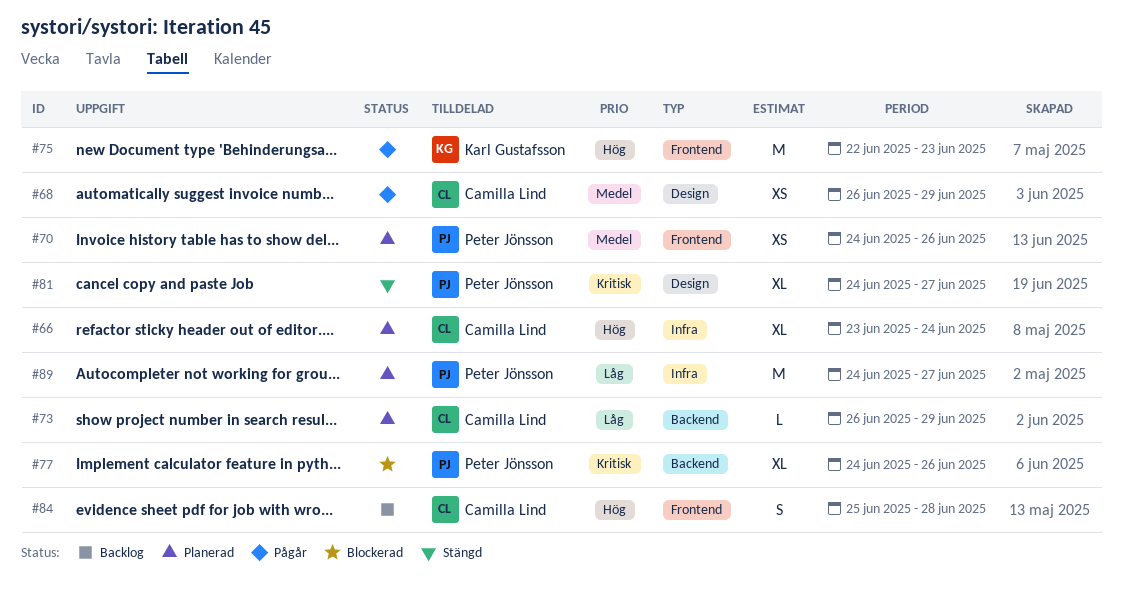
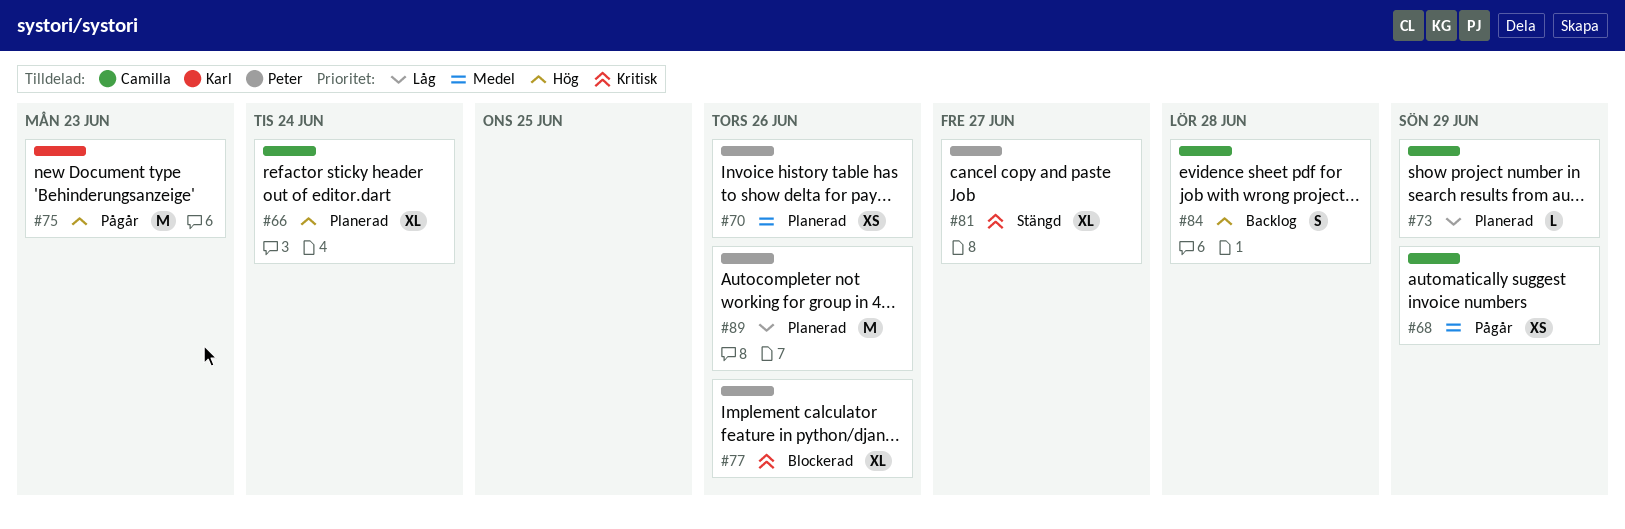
#89, due: Jun 27 -> Jun 26

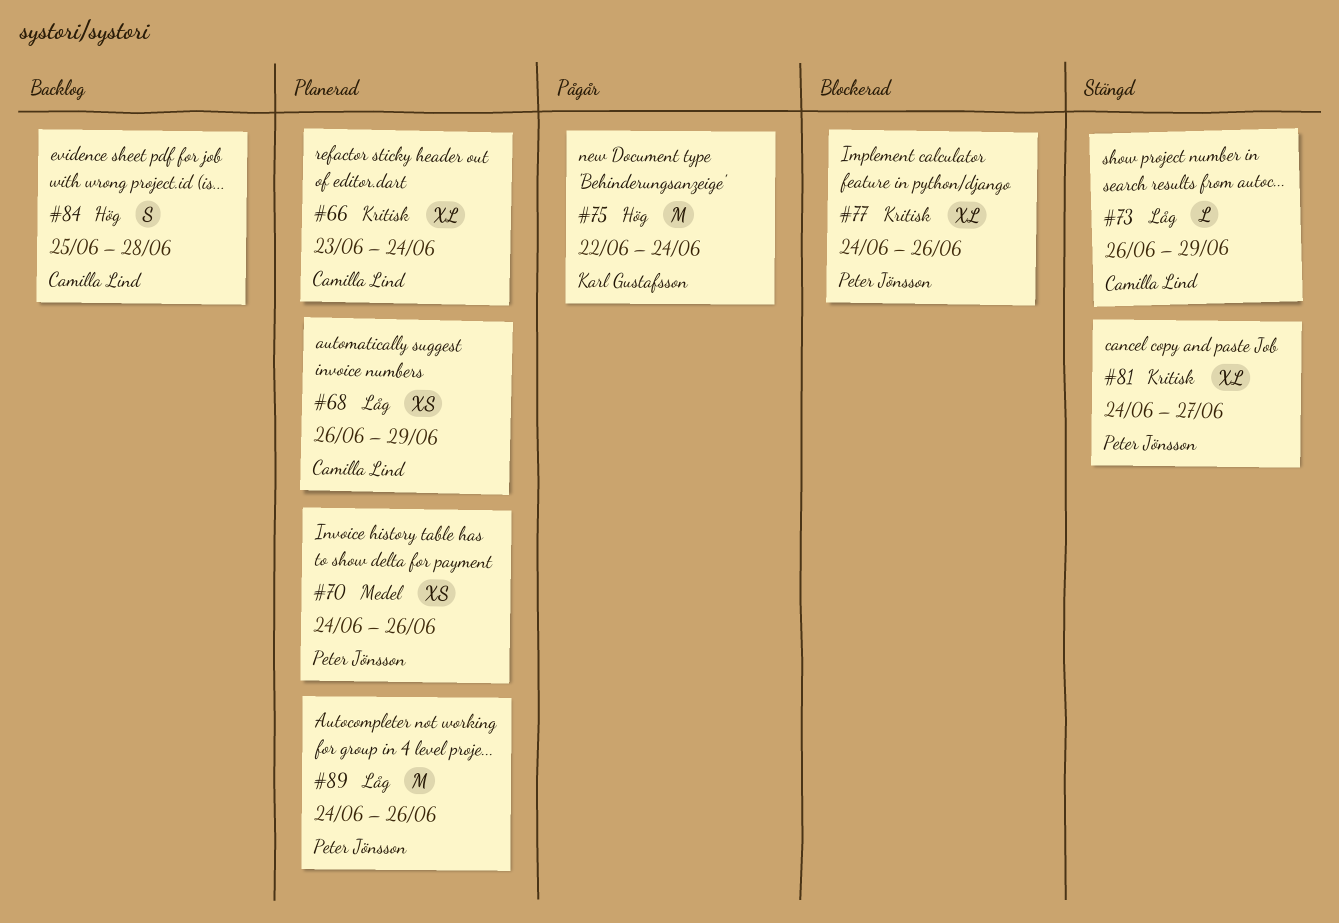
#66, priority: Hög -> Kritisk
#68, status: Pågår -> Planerad
#68, priority: Medel -> Låg
#73, status: Planerad -> Stängd
#75, due: Jun 23 -> Jun 24

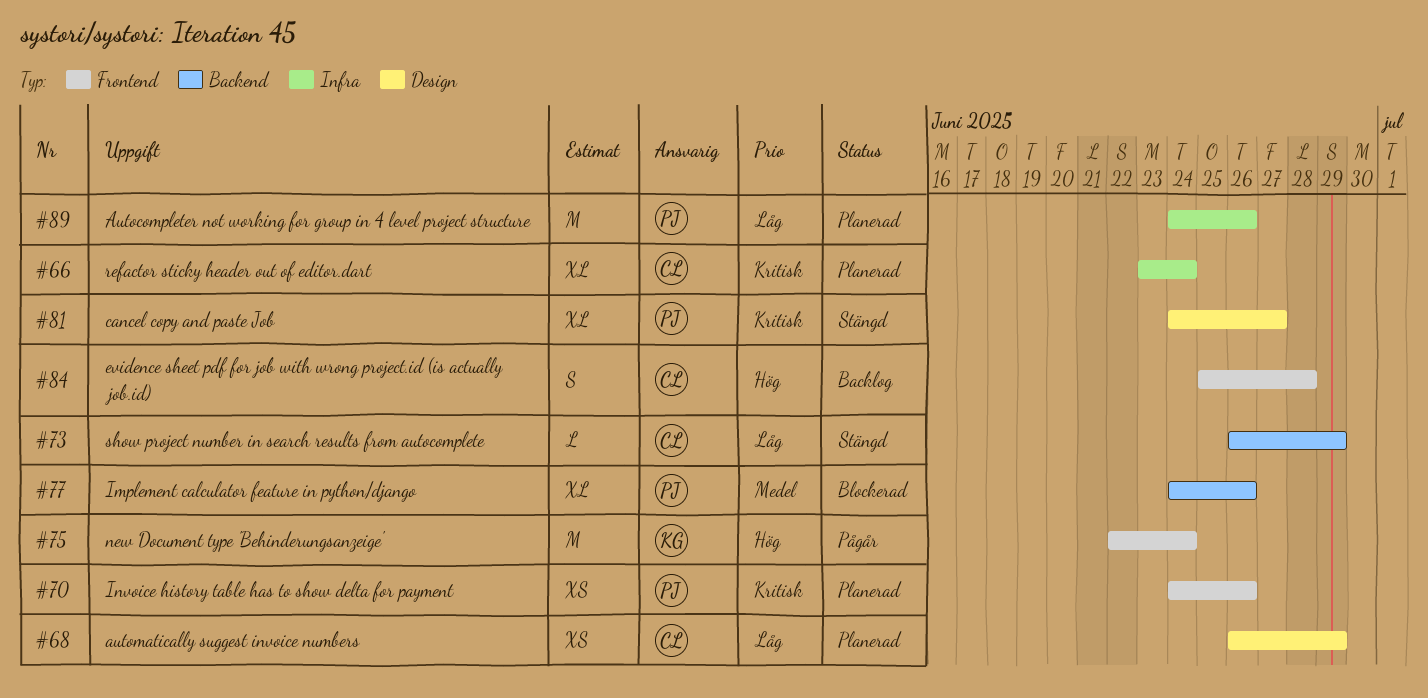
#70, priority: Medel -> Kritisk
#77, priority: Kritisk -> Medel

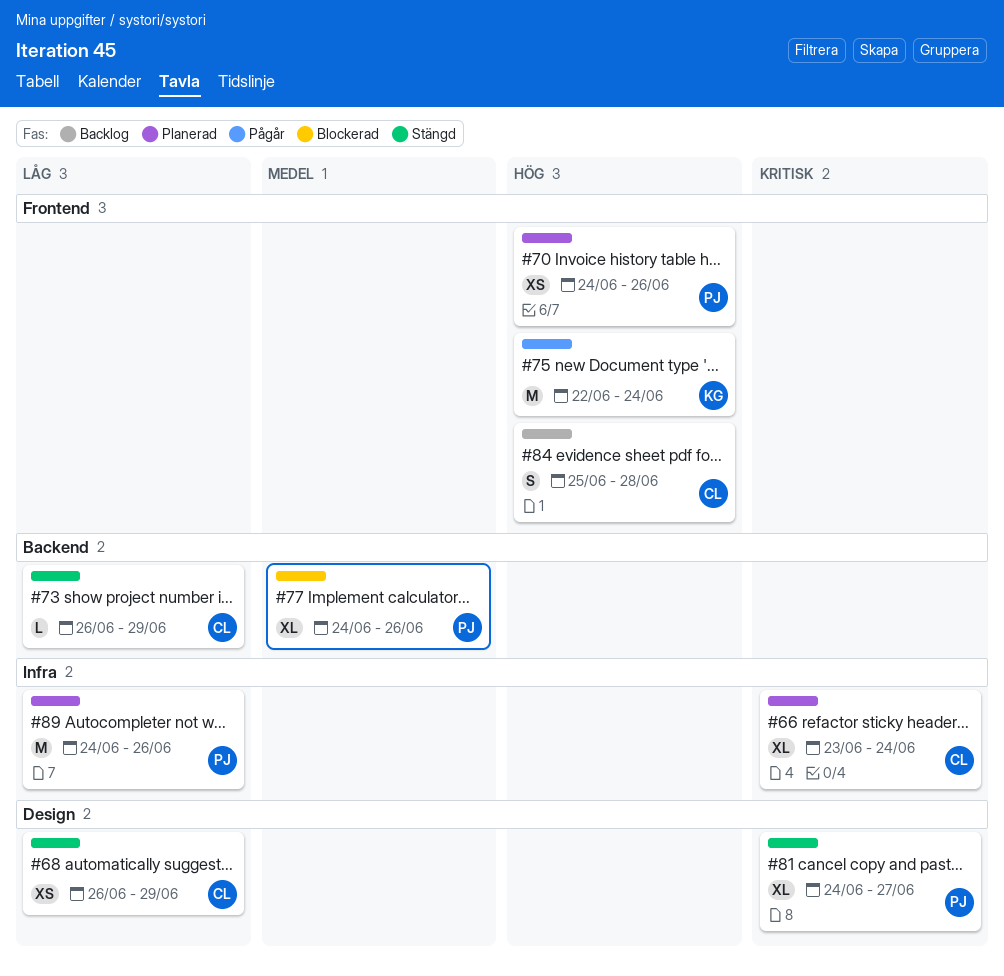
#68, status: Planerad -> Stängd
#70, priority: Kritisk -> Hög

